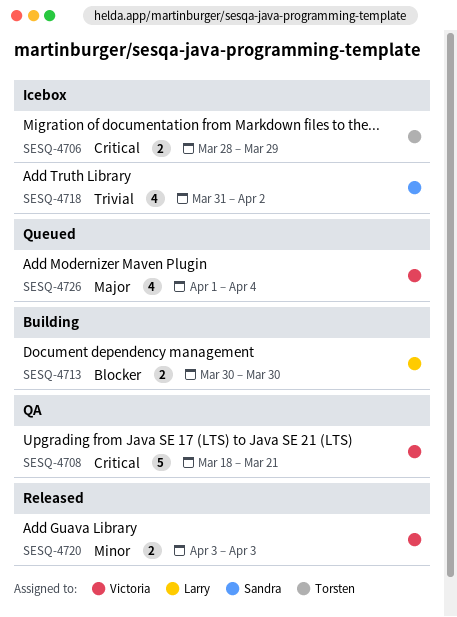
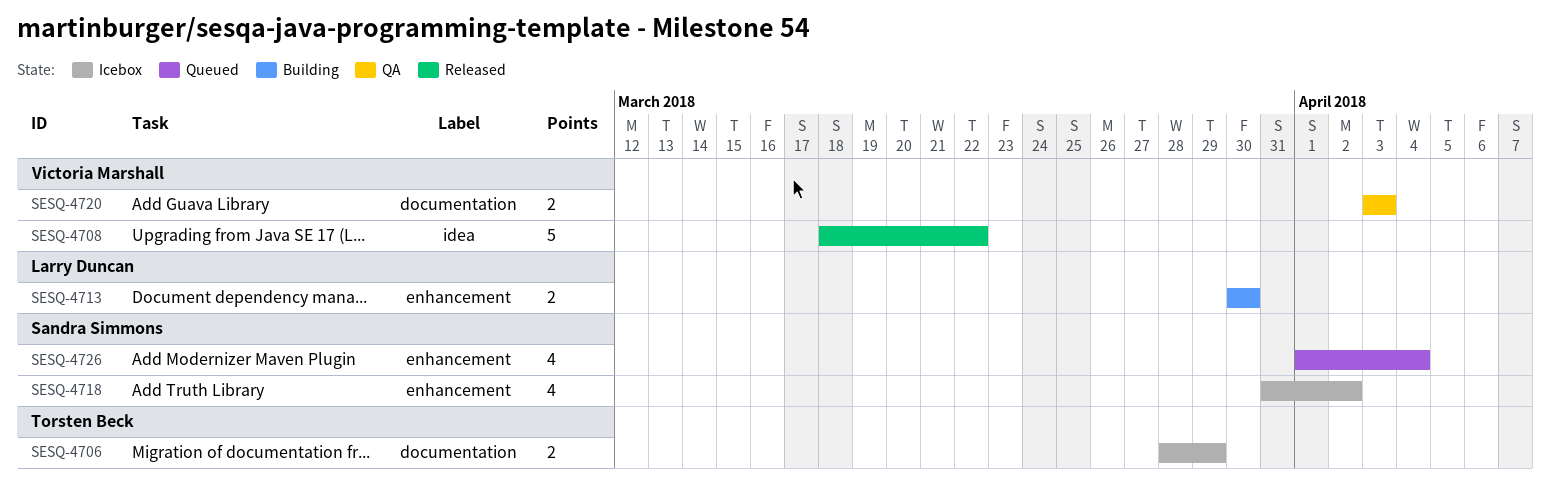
SESQ-4708, status: QA -> Released
SESQ-4708, due: Mar 21 -> Mar 22
SESQ-4720, status: Released -> QA
SESQ-4726, owner: Victoria Marshall -> Sandra Simmons

